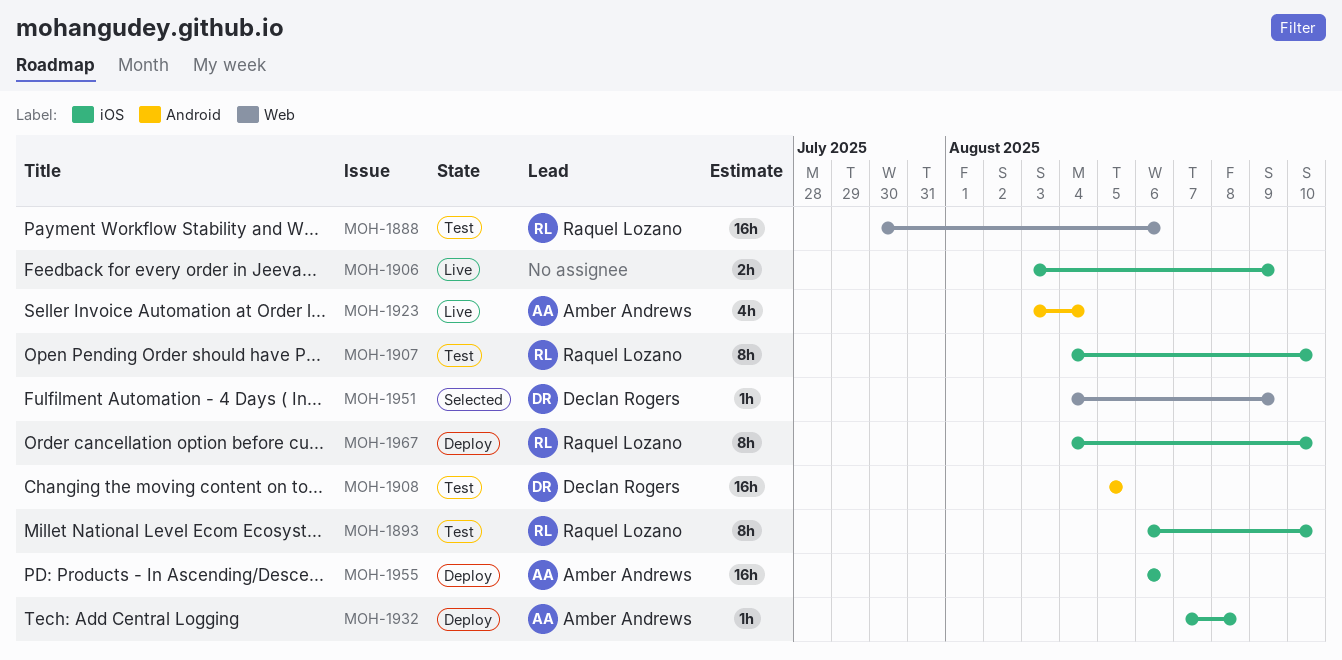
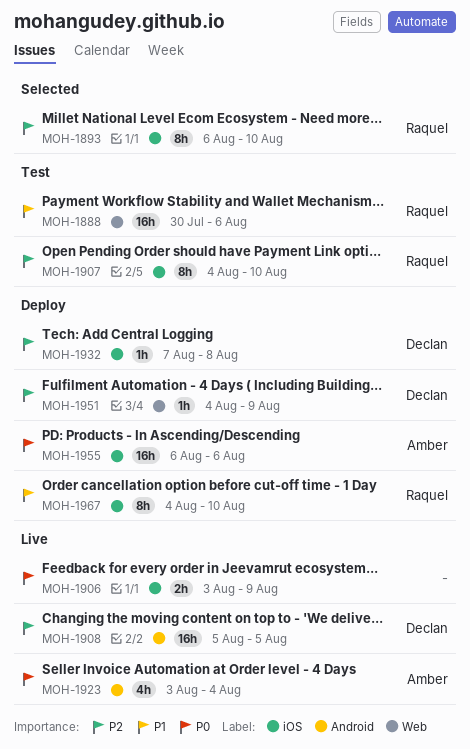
MOH-1893, status: Test -> Selected
MOH-1908, status: Test -> Live
MOH-1932, owner: Amber Andrews -> Declan Rogers
MOH-1951, status: Selected -> Deploy

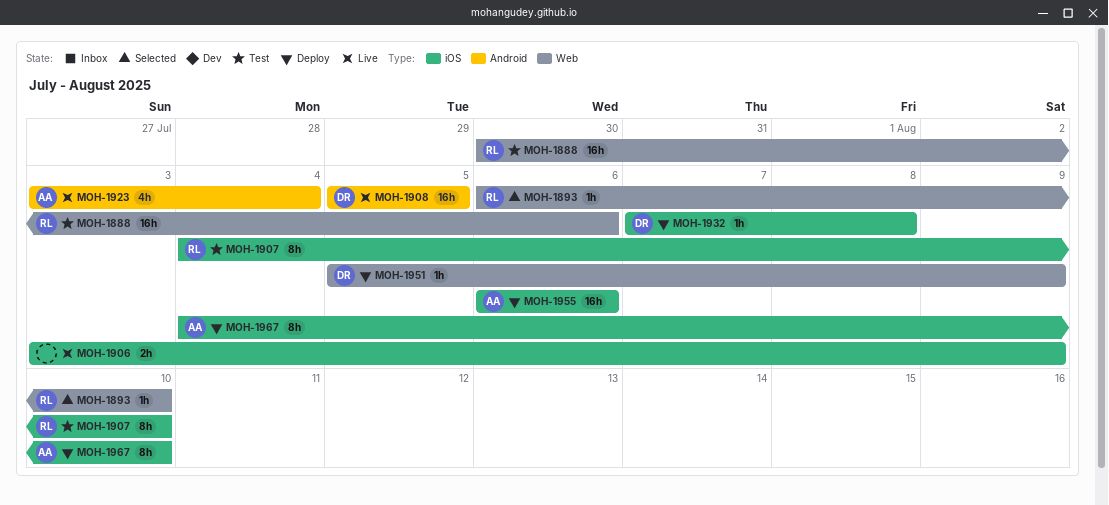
MOH-1893, label: iOS -> Web
MOH-1893, estimate: 8h -> 1h
MOH-1951, start: Aug 4 -> Aug 5
MOH-1967, owner: Raquel -> Amber

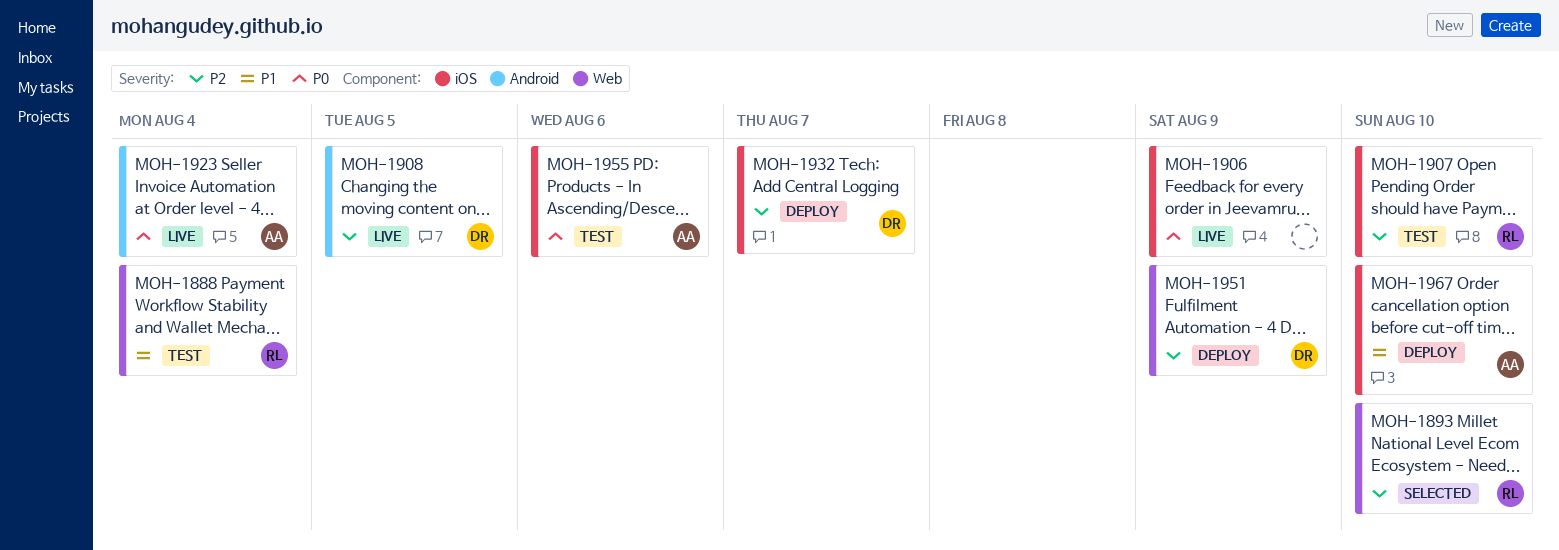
MOH-1888, due: Aug 6 -> Aug 4
MOH-1932, due: Aug 8 -> Aug 7
MOH-1955, status: Deploy -> Test

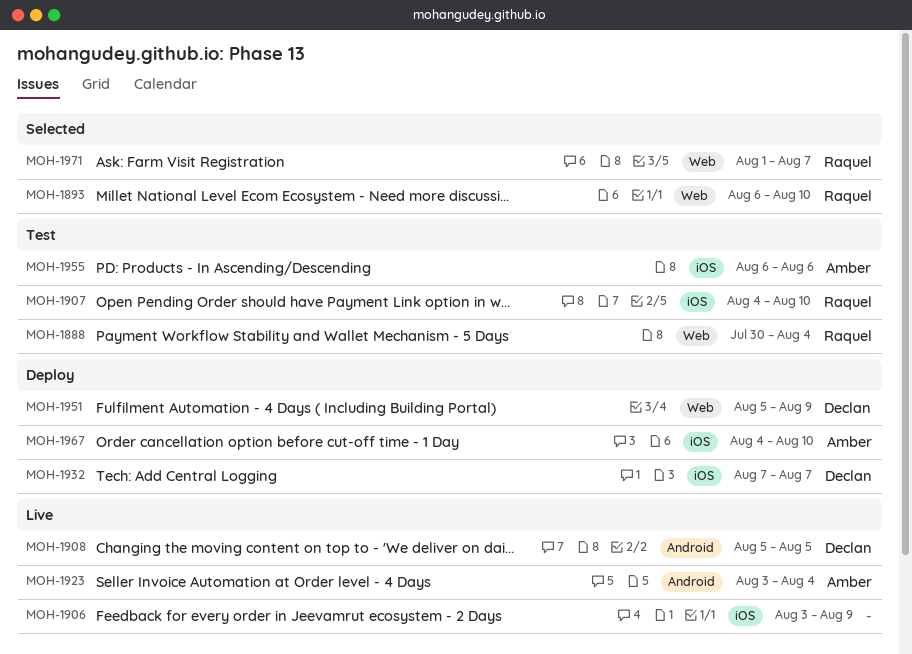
MOH-1971: none -> present

